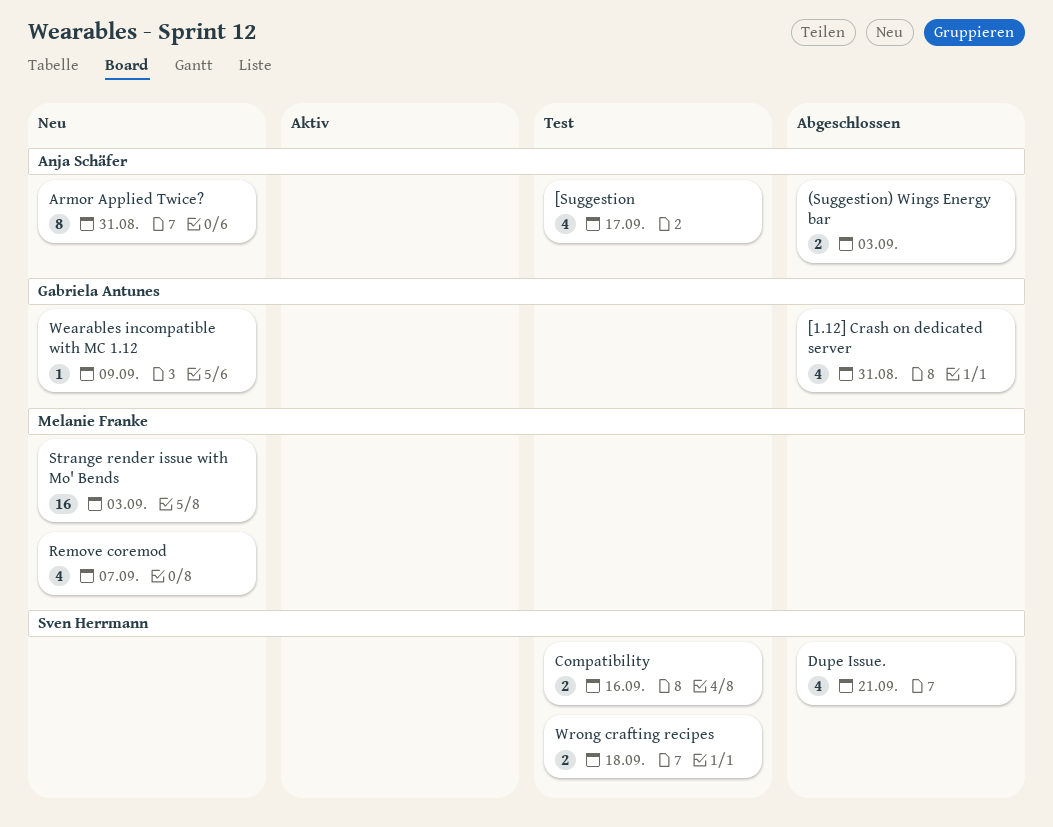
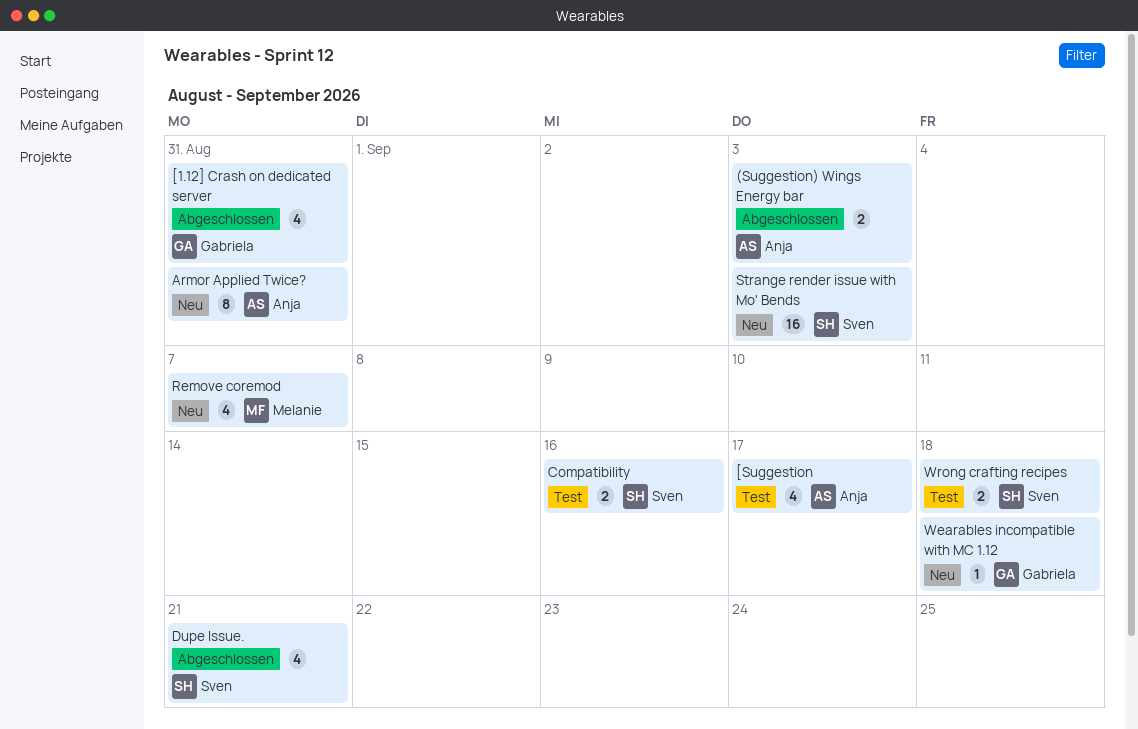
Strange render issue with Mo' Bends, owner: Melanie Franke -> Sven Herrmann
Wearables incompatible with MC 1.12, due: Sep 9 -> Sep 18

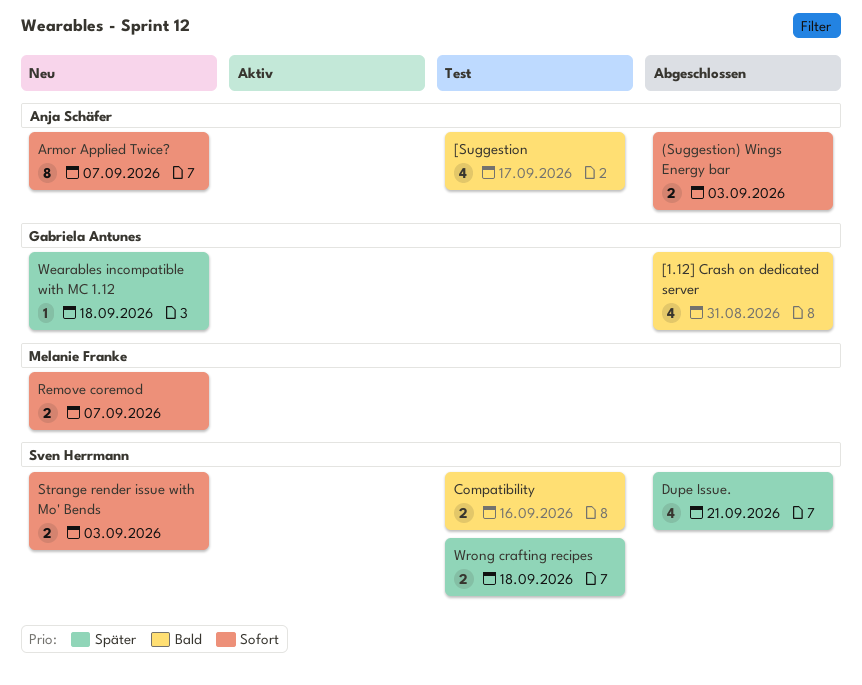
Armor Applied Twice?, due: Aug 31 -> Sep 7
Remove coremod, estimate: 4 -> 2
Strange render issue with Mo' Bends, estimate: 16 -> 2

